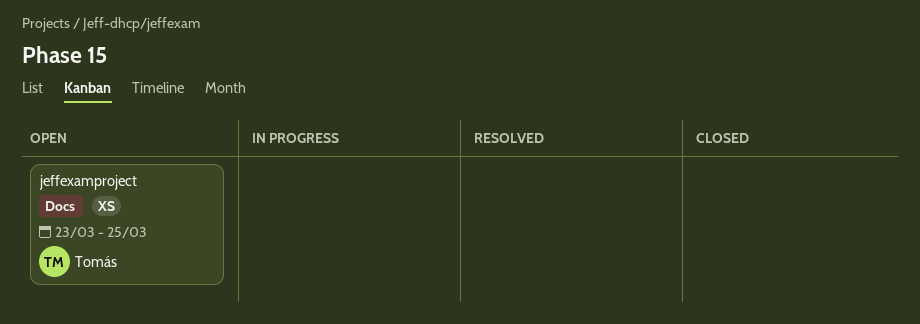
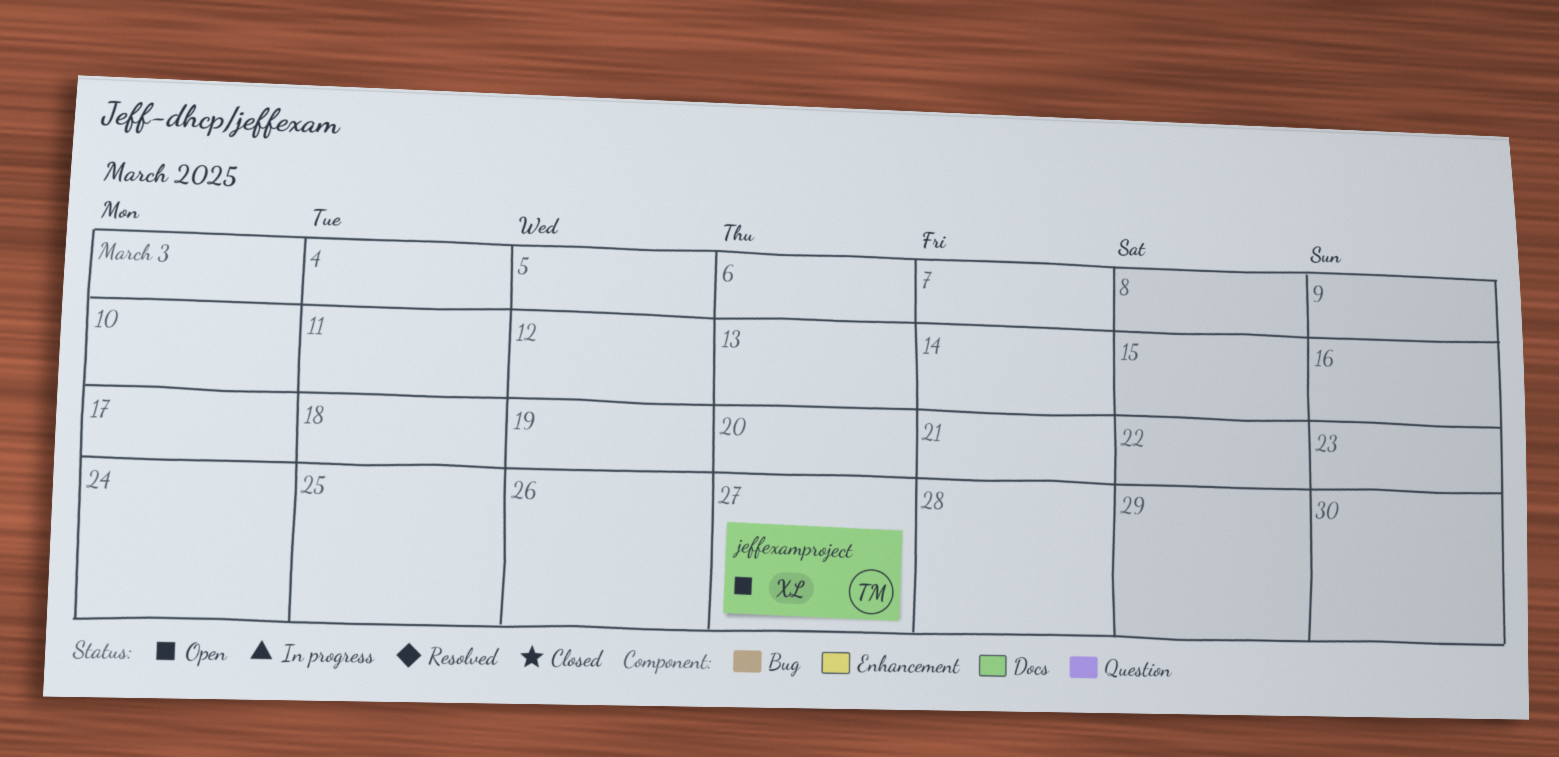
jeffexamproject, estimate: XS -> XL
jeffexamproject, due: Mar 25 -> Mar 27

